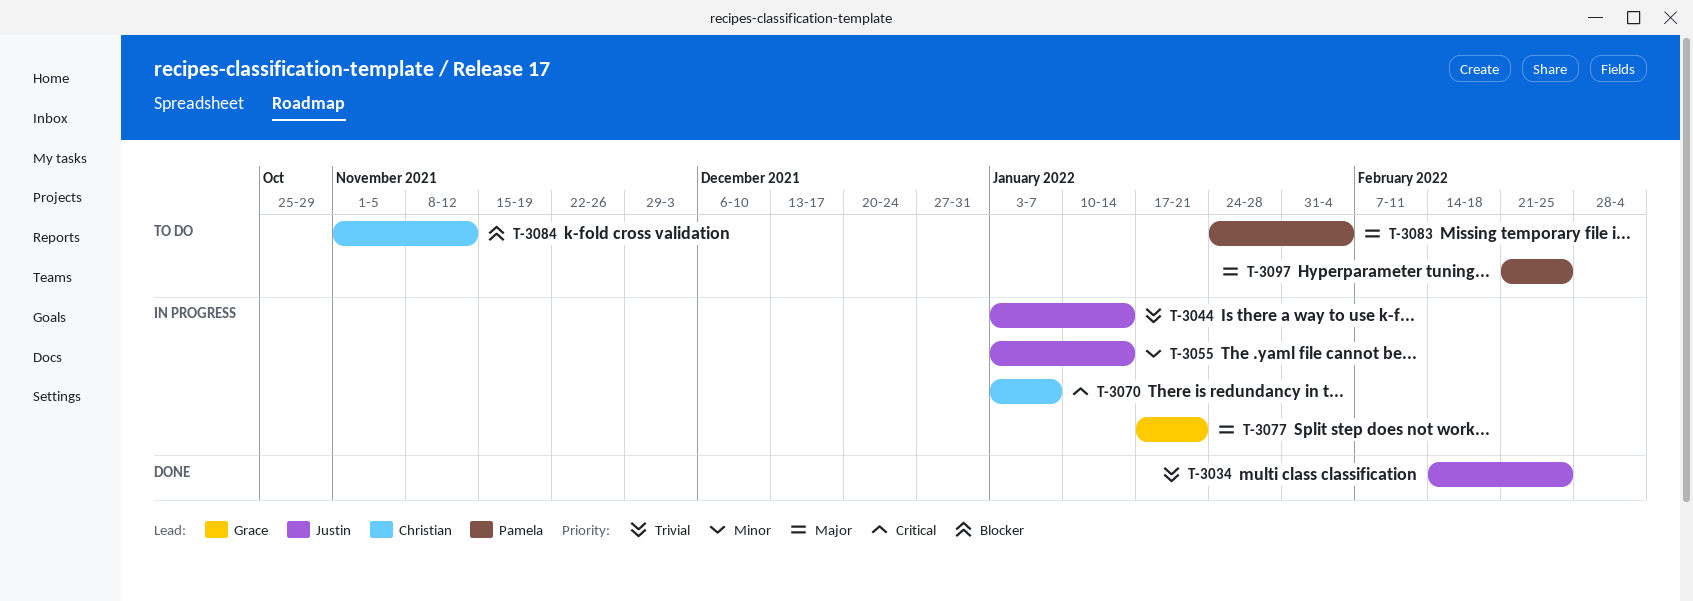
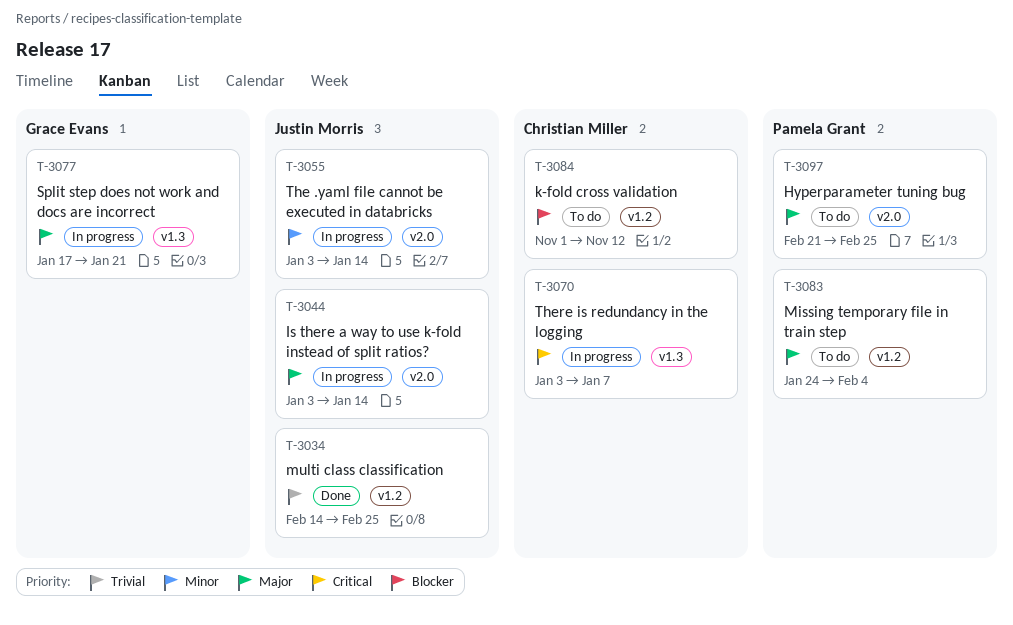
T-3044, priority: Trivial -> Major

